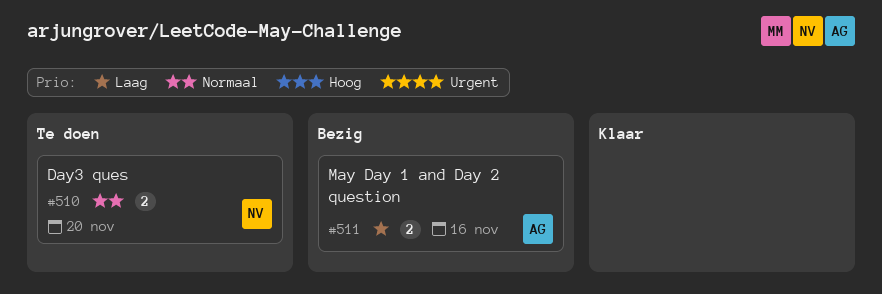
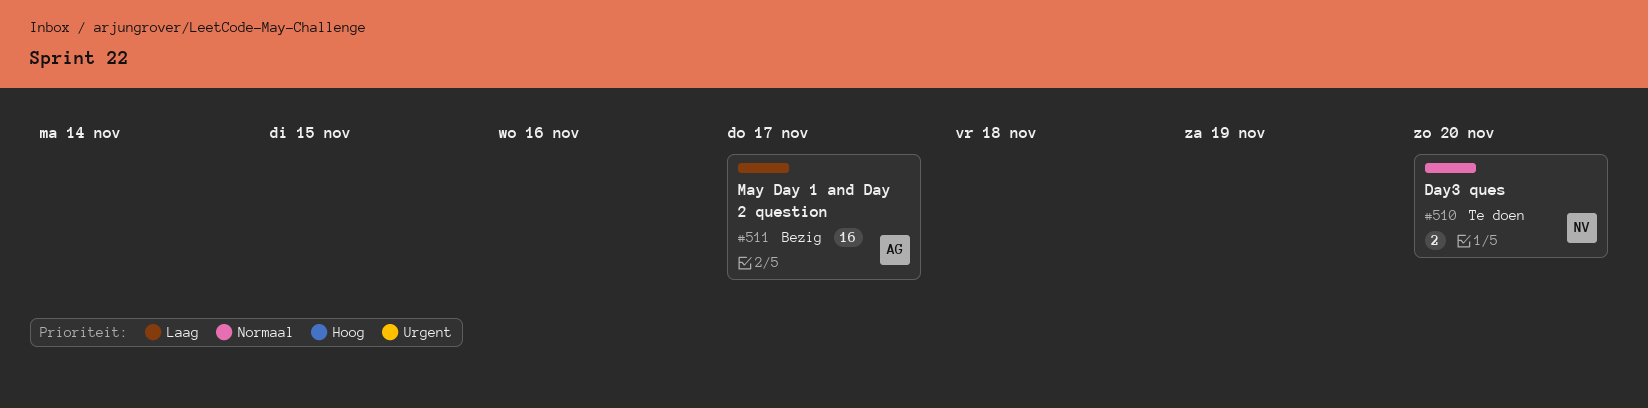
#511, estimate: 2 -> 16
#511, due: Nov 16 -> Nov 17

